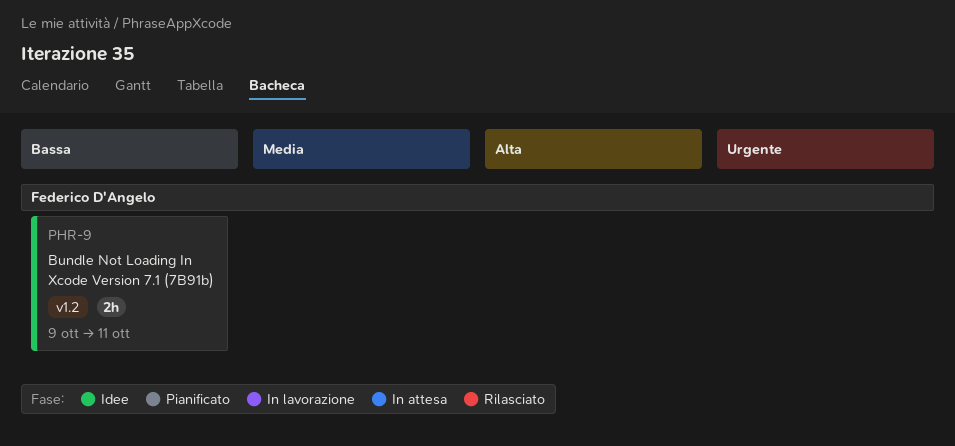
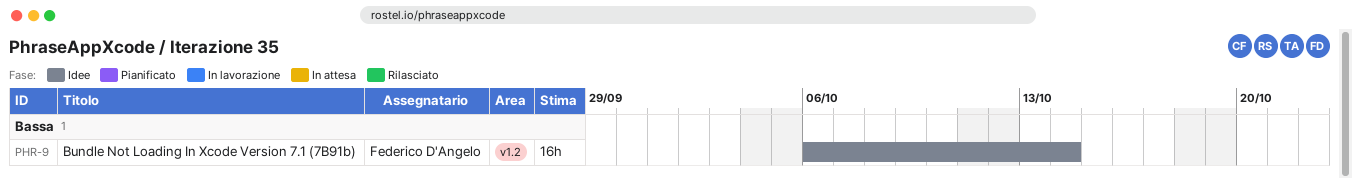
PHR-9, estimate: 2h -> 16h
PHR-9, start: Oct 9 -> Oct 6
PHR-9, due: Oct 11 -> Oct 14

